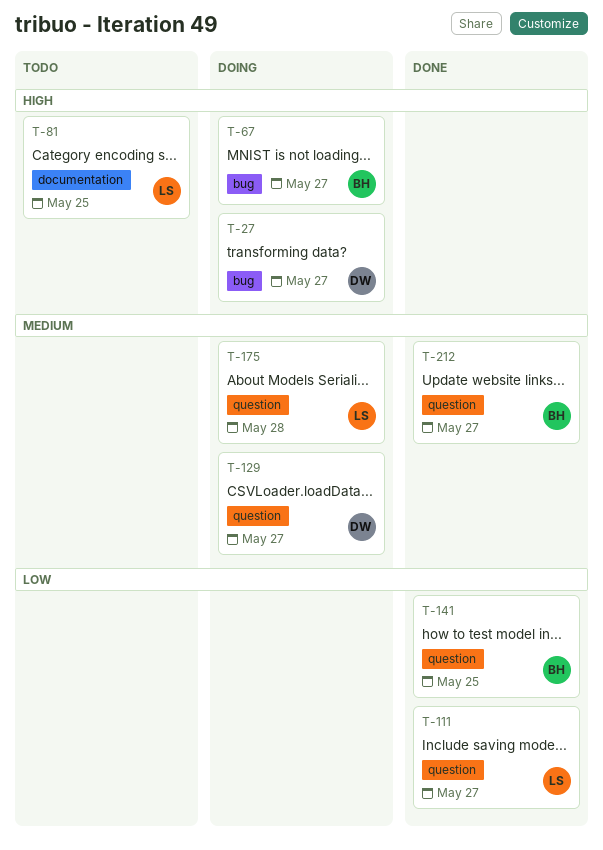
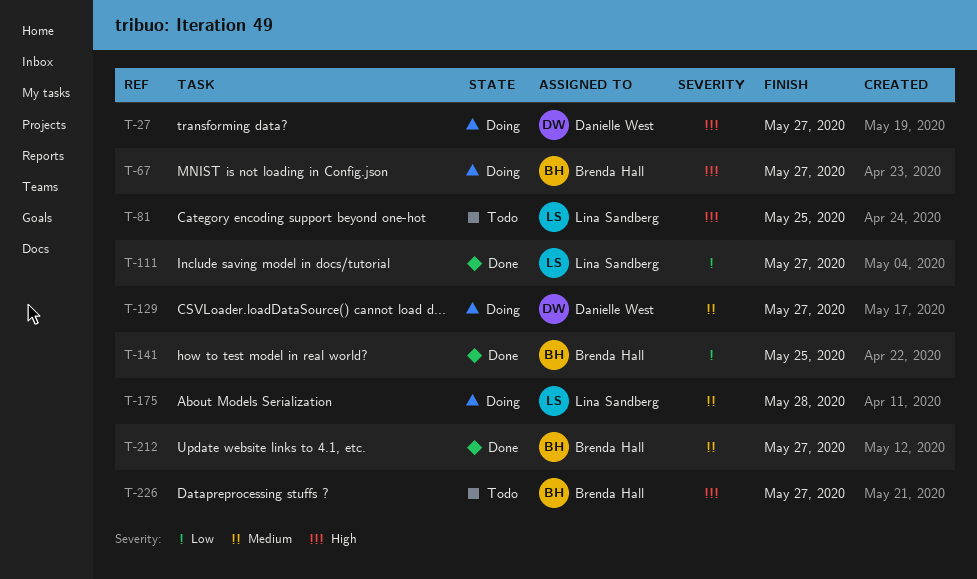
T-226: none -> present

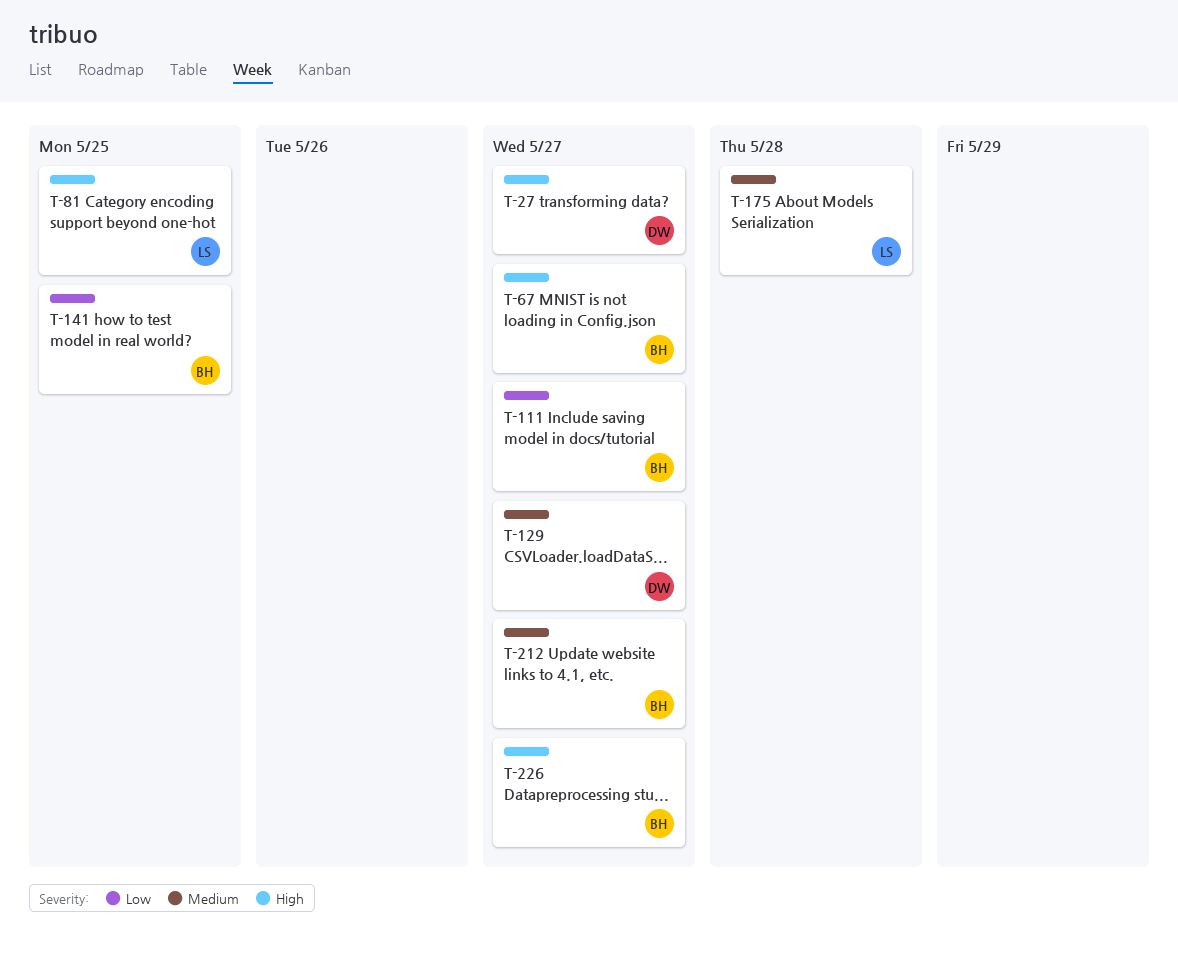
T-111, owner: Lina Sandberg -> Brenda Hall

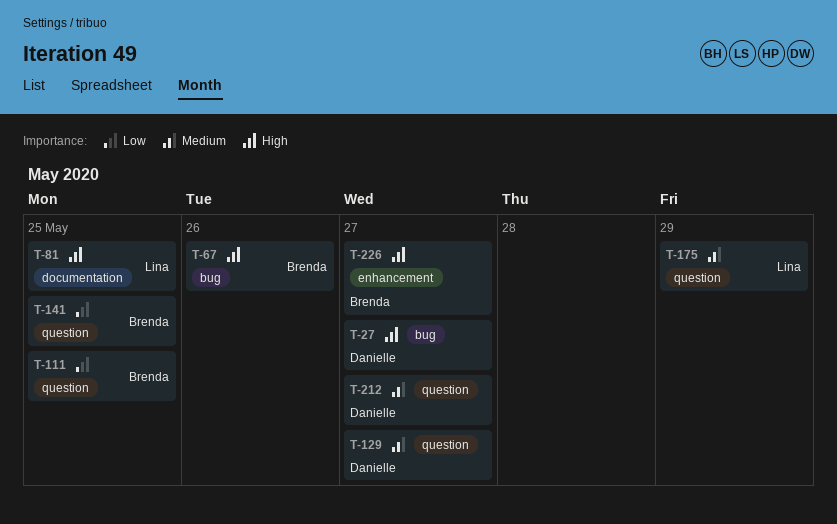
T-67, due: May 27 -> May 26
T-111, due: May 27 -> May 25
T-175, due: May 28 -> May 29
T-212, owner: Brenda -> Danielle

